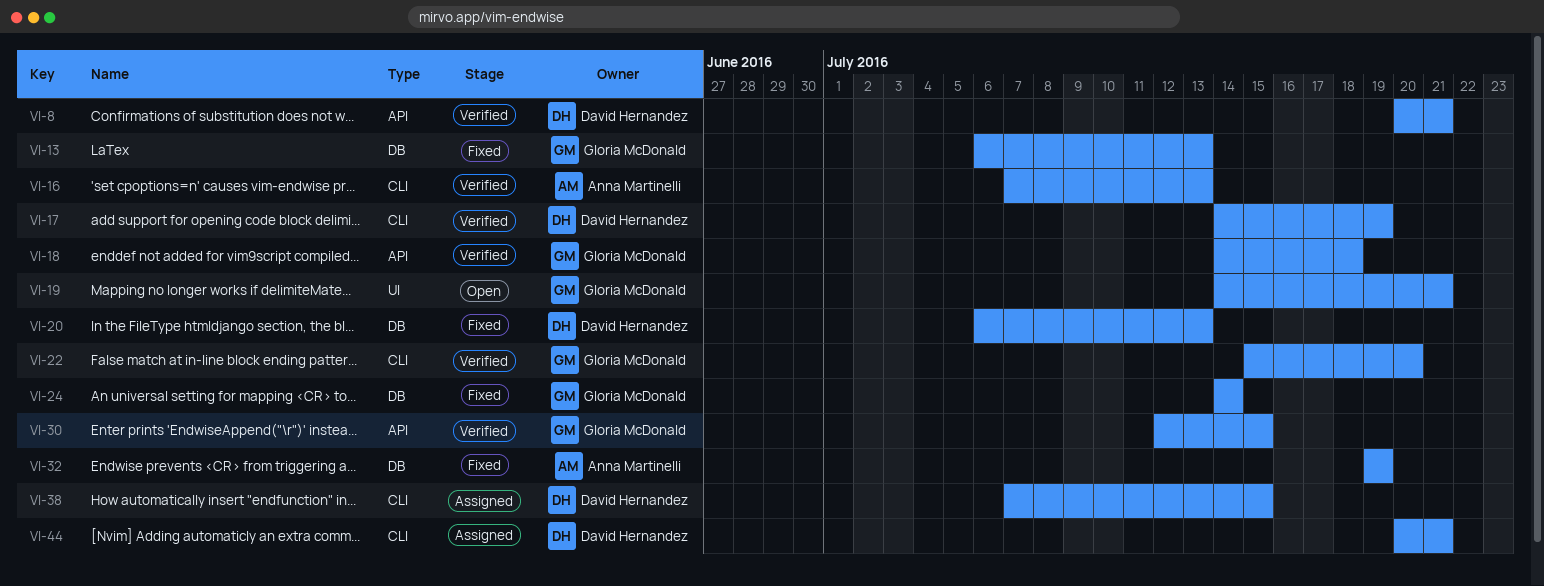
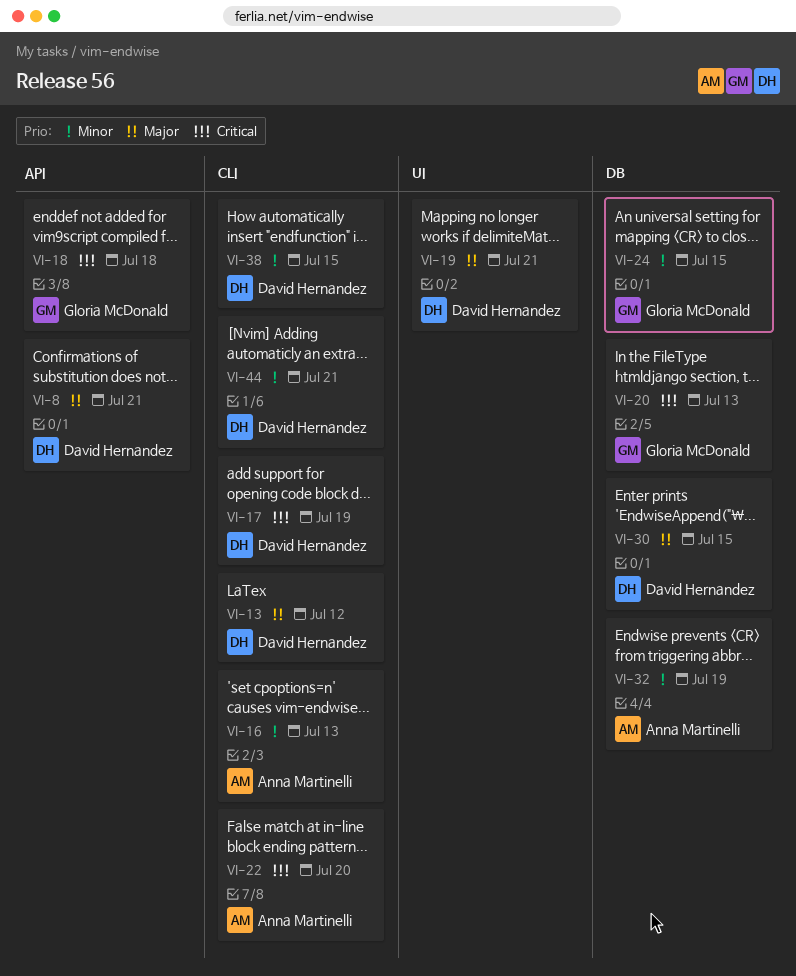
VI-13, owner: Gloria McDonald -> David Hernandez
VI-13, label: DB -> CLI
VI-13, due: Jul 13 -> Jul 12
VI-19, owner: Gloria McDonald -> David Hernandez
VI-20, owner: David Hernandez -> Gloria McDonald
VI-22, owner: Gloria McDonald -> Anna Martinelli
VI-24, due: Jul 14 -> Jul 15
VI-30, owner: Gloria McDonald -> David Hernandez
VI-30, label: API -> DB

